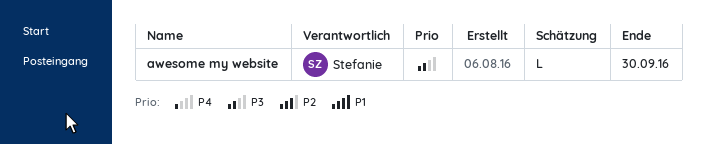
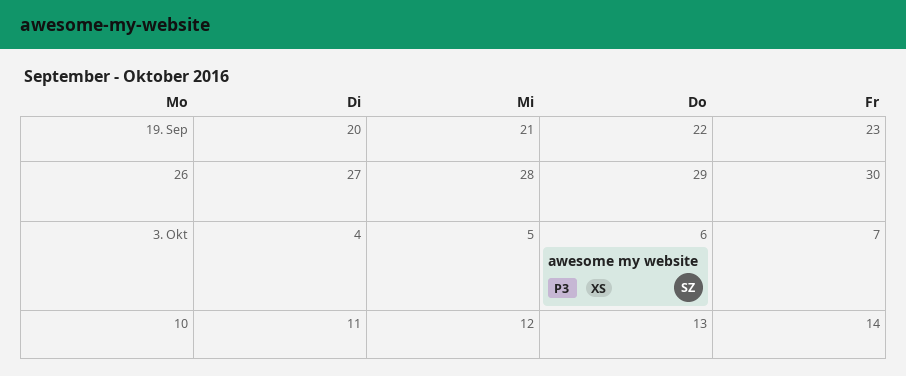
awesome my website, estimate: L -> XS
awesome my website, due: Sep 30 -> Oct 6

